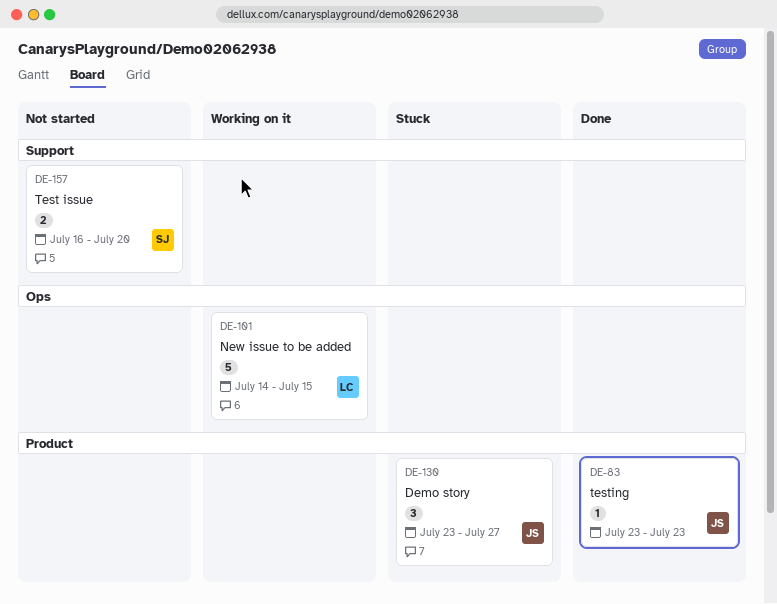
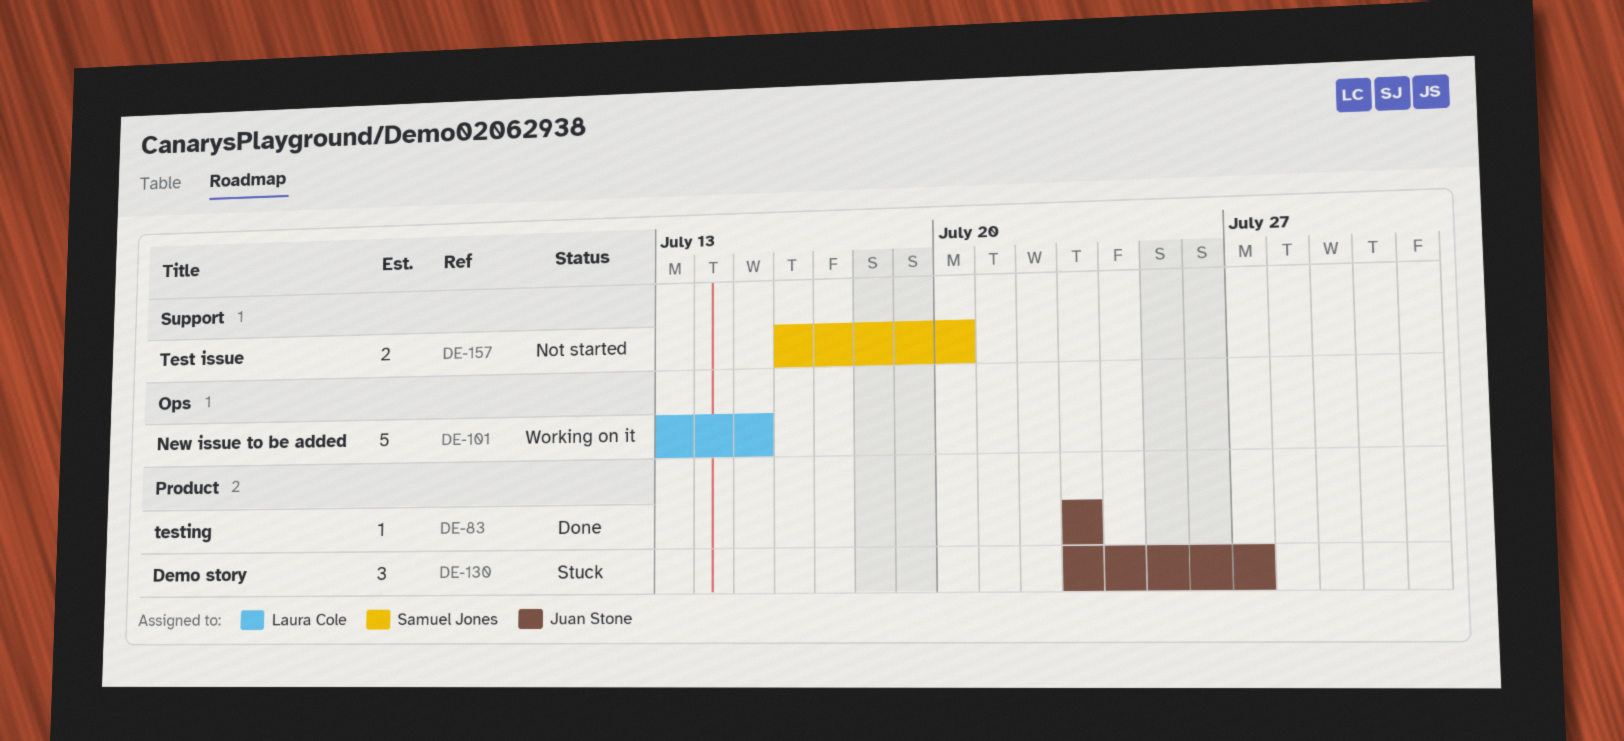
DE-101, start: Jul 14 -> Jul 13

